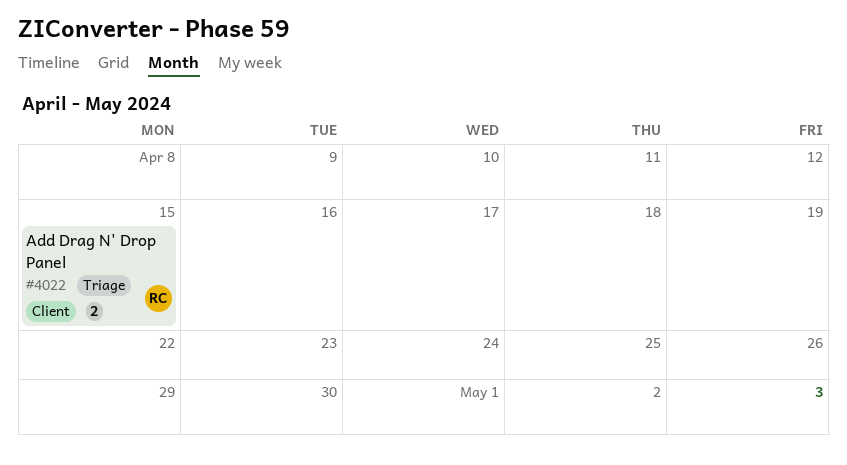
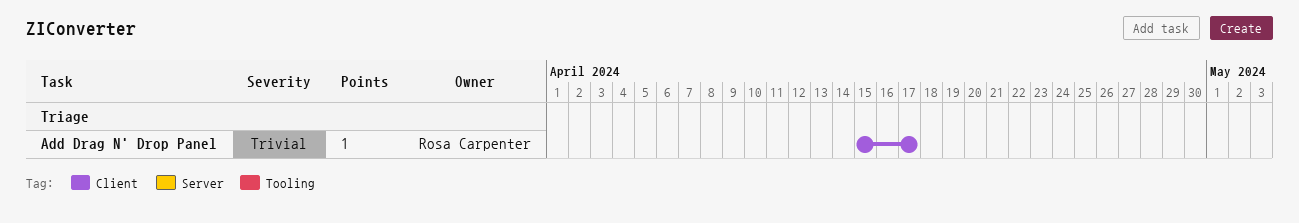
Add Drag N' Drop Panel, estimate: 2 -> 1
Add Drag N' Drop Panel, due: Apr 15 -> Apr 17

